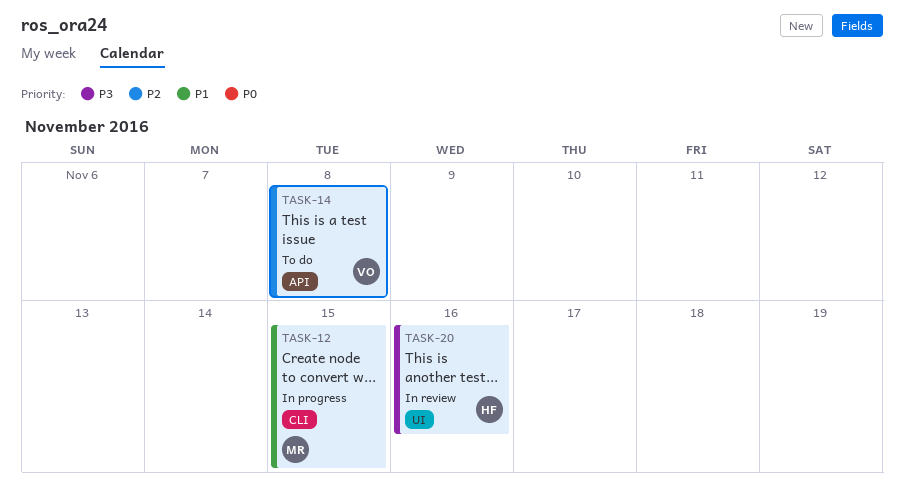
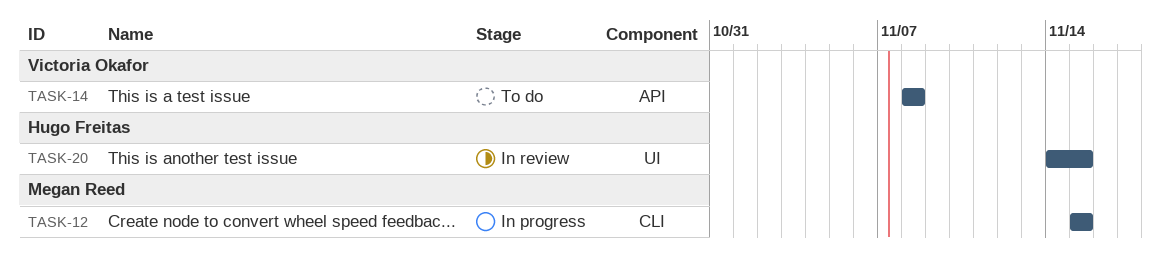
TASK-20, due: Nov 16 -> Nov 15

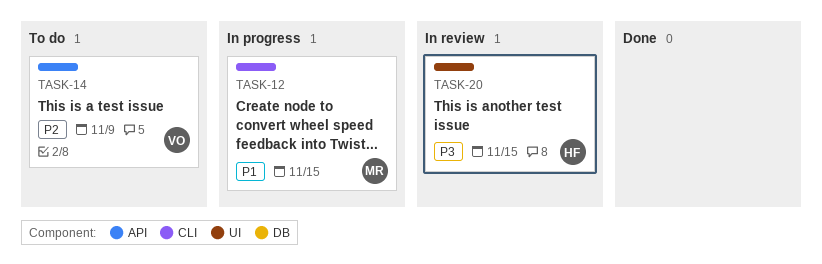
TASK-14, due: Nov 8 -> Nov 9

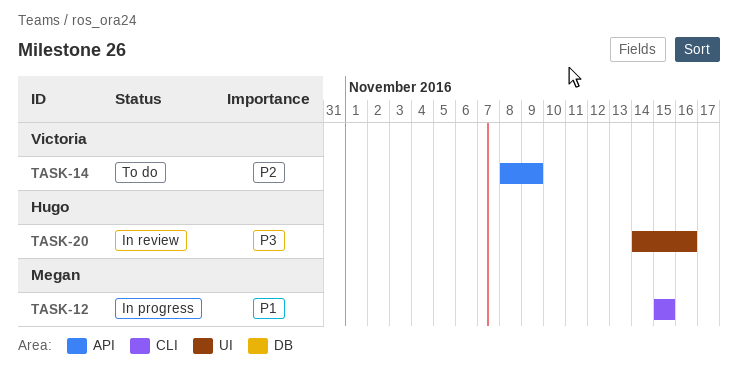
TASK-20, due: Nov 15 -> Nov 16

